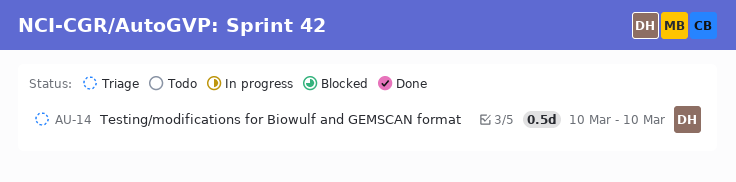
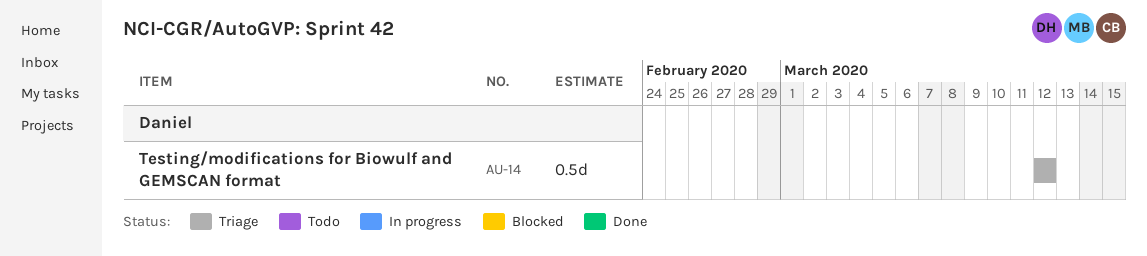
AU-14, start: Mar 10 -> Mar 12
AU-14, due: Mar 10 -> Mar 12

